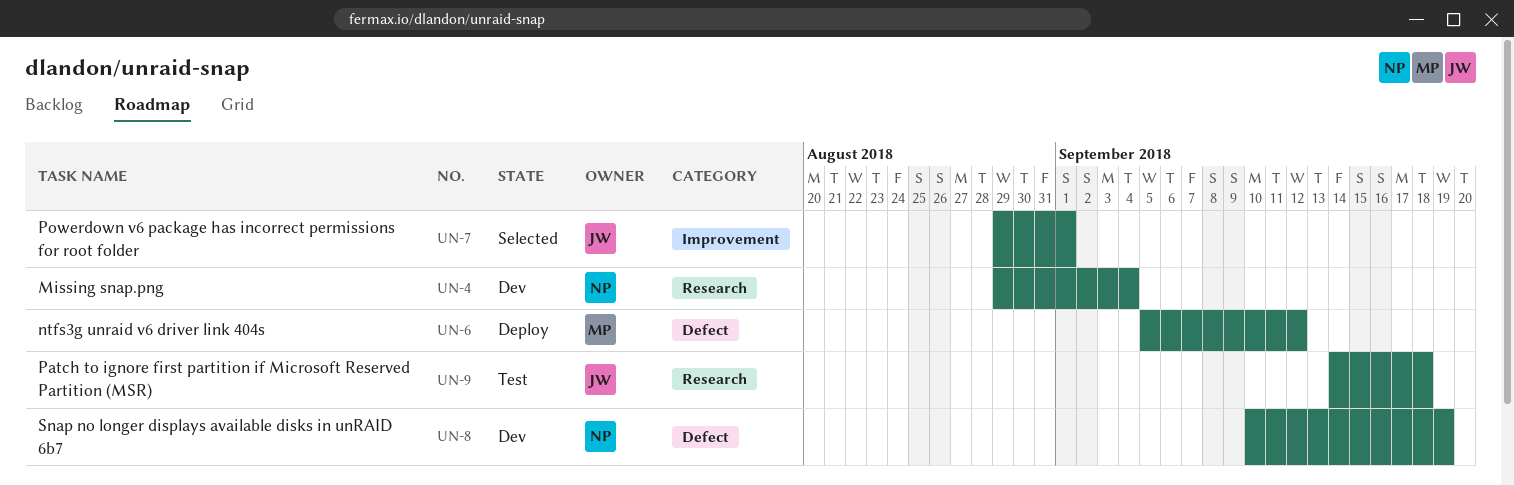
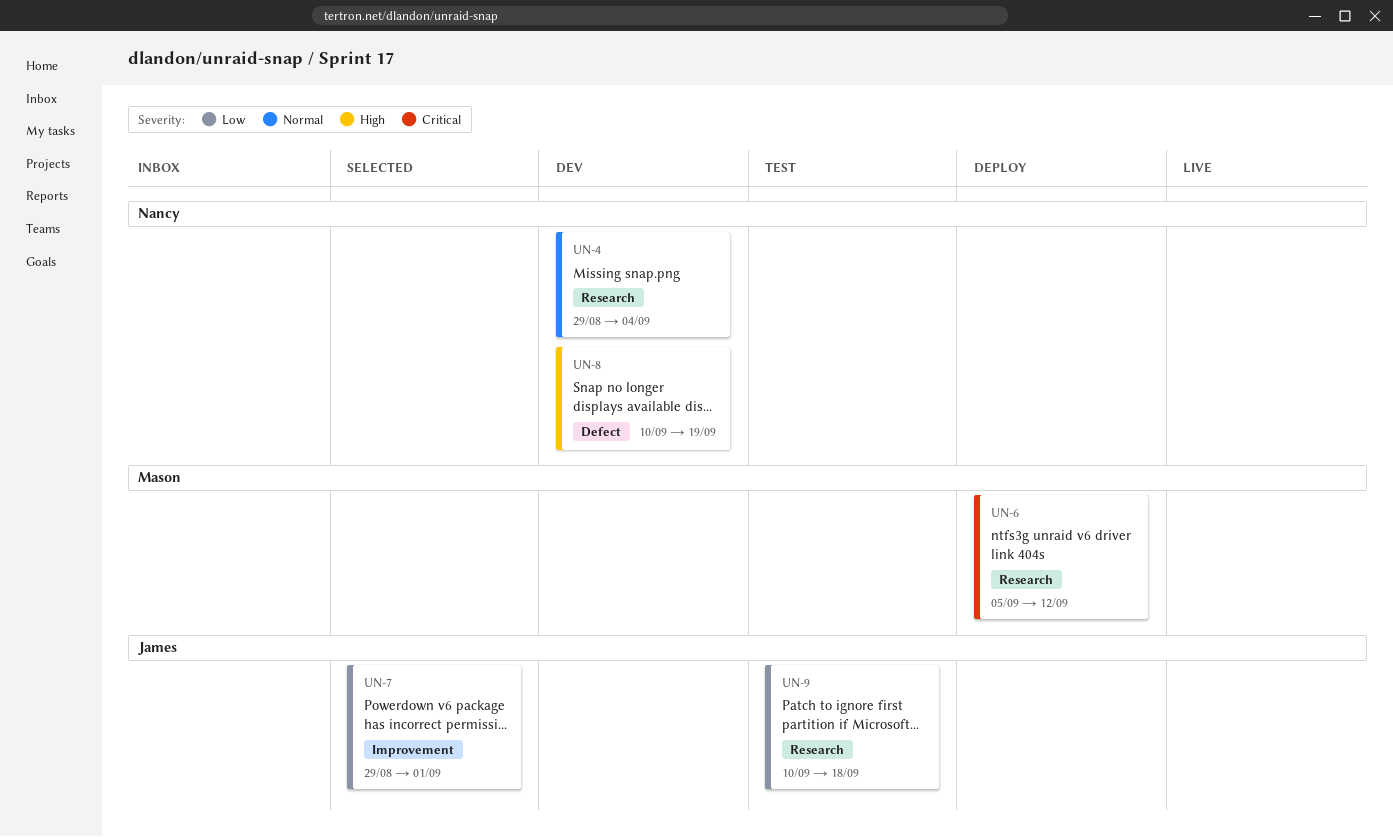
UN-6, label: Defect -> Research
UN-9, start: Sep 14 -> Sep 10

